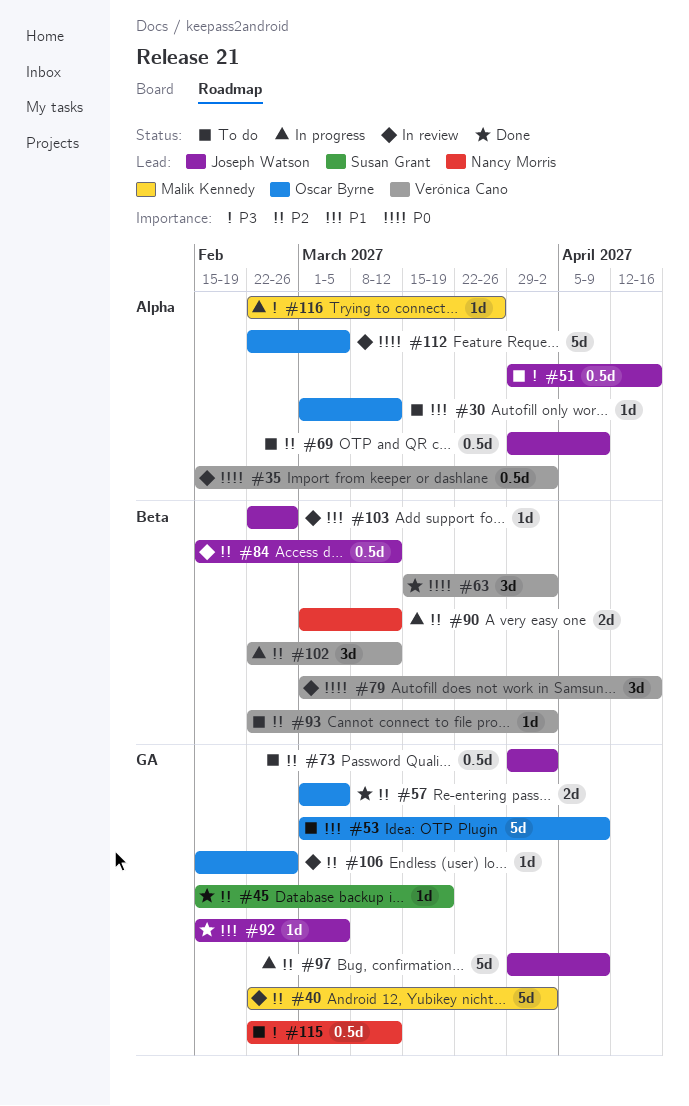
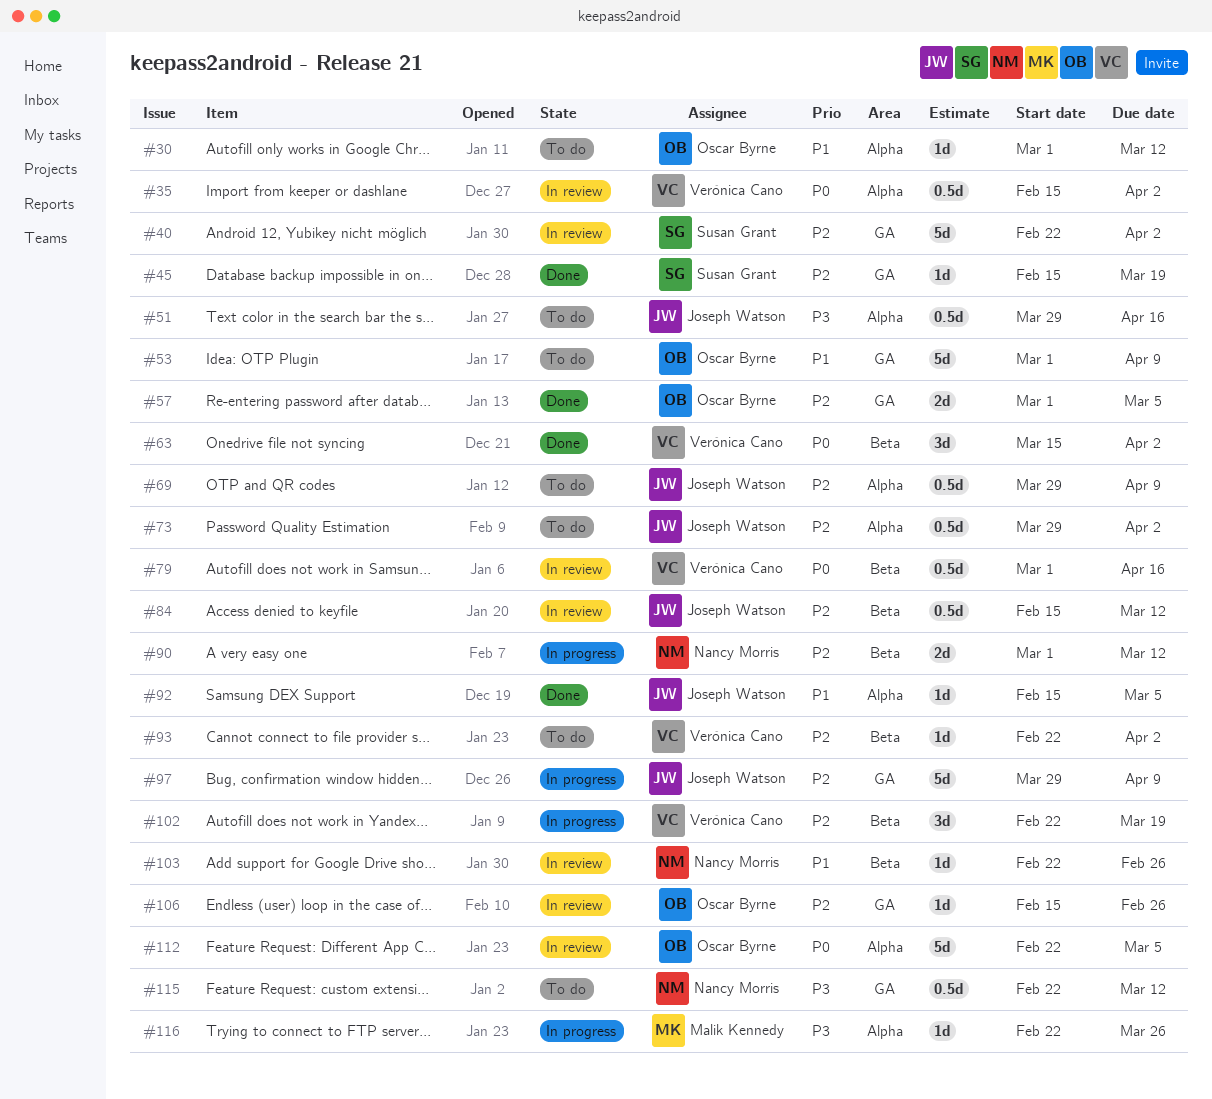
#40, owner: Malik Kennedy -> Susan Grant
#73, label: GA -> Alpha
#79, estimate: 3d -> 0.5d
#92, label: GA -> Alpha
#102, due: Mar 12 -> Mar 19
#103, owner: Joseph Watson -> Nancy Morris

